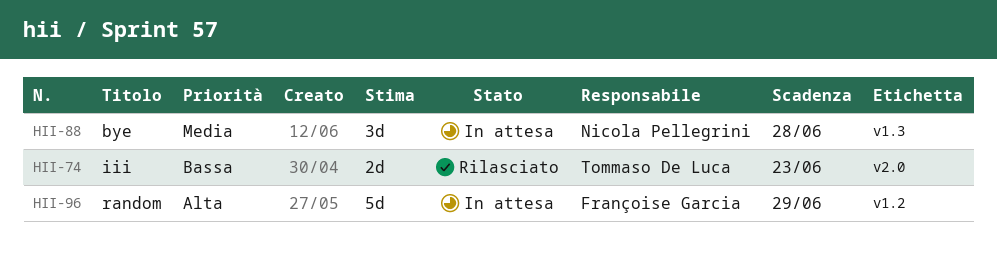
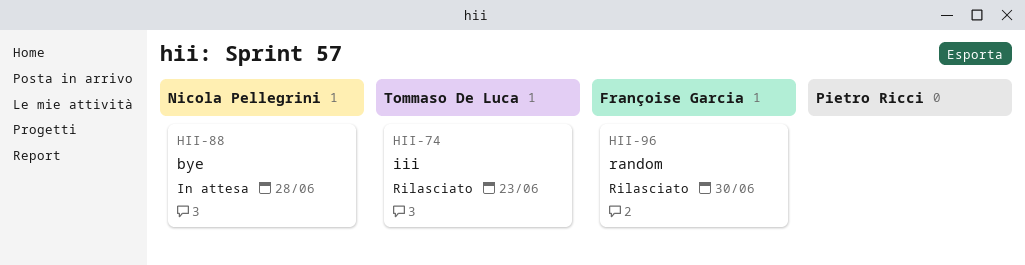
HII-96, status: In attesa -> Rilasciato
HII-96, due: Jun 29 -> Jun 30

